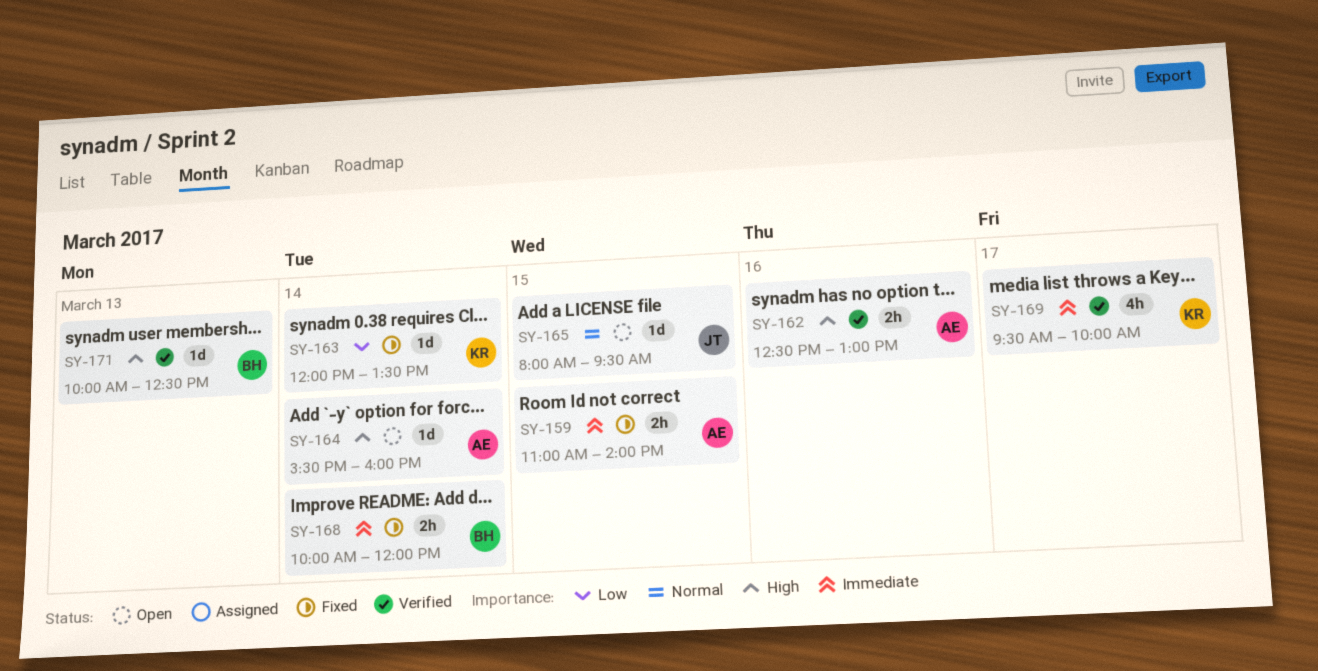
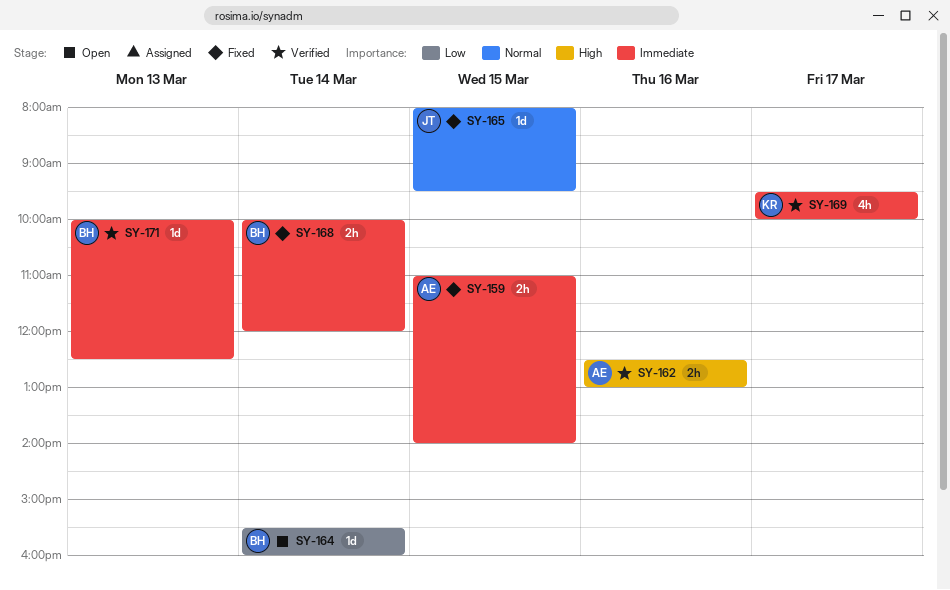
SY-163: present -> none
SY-164, owner: AE -> BH
SY-164, priority: High -> Low
SY-165, status: Open -> Fixed
SY-171, priority: High -> Immediate

